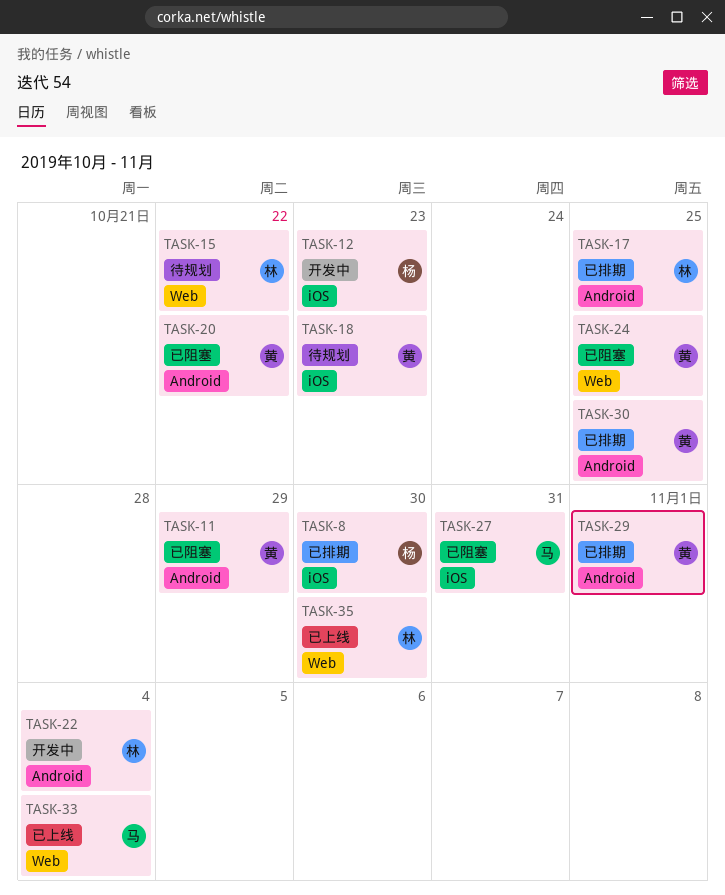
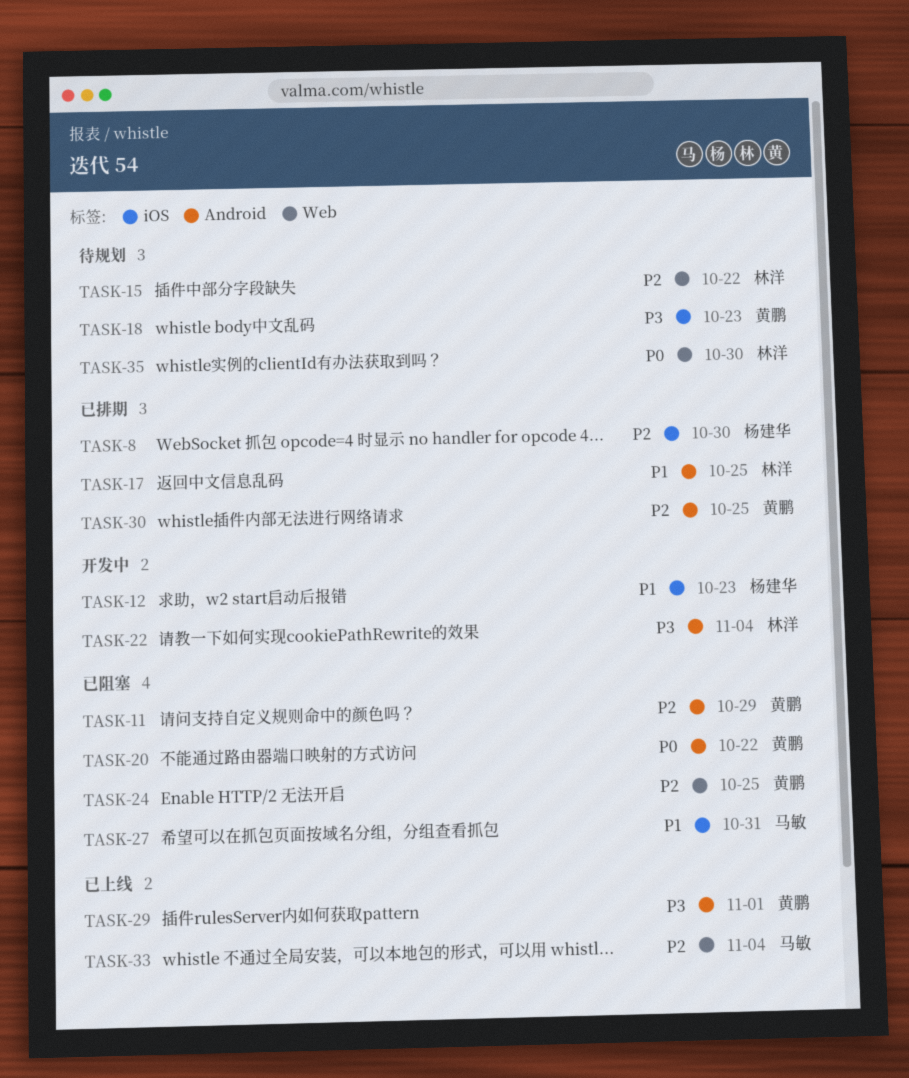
TASK-29, status: 已排期 -> 已上线
TASK-35, status: 已上线 -> 待规划

